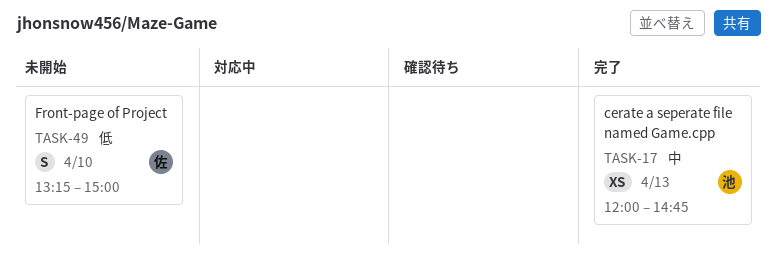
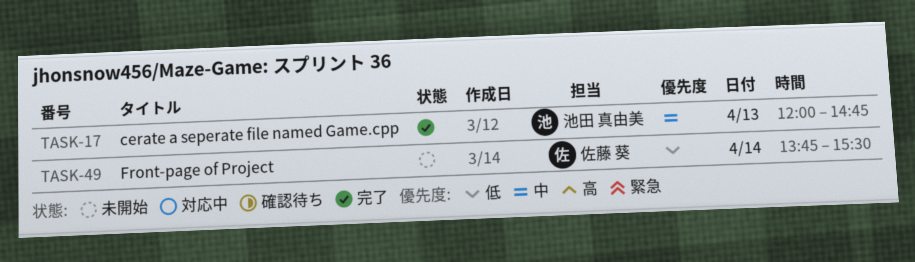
TASK-49, day: Apr 10 -> Apr 14
TASK-49, begins: 13:15 -> 13:45
TASK-49, ends: 15:00 -> 15:30

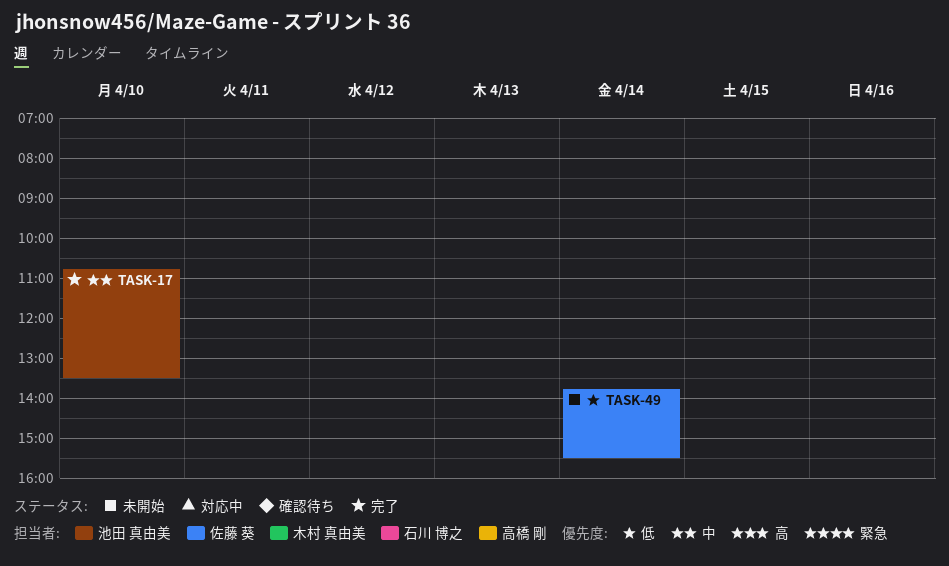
TASK-17, day: Apr 13 -> Apr 10
TASK-17, begins: 12:00 -> 10:45
TASK-17, ends: 14:45 -> 13:30

